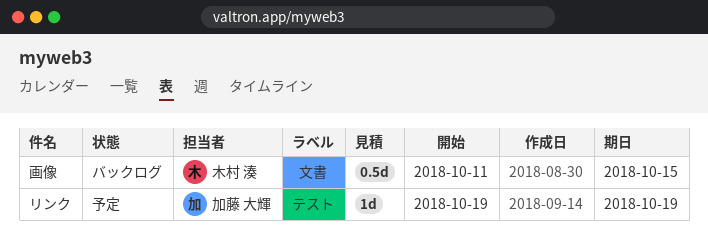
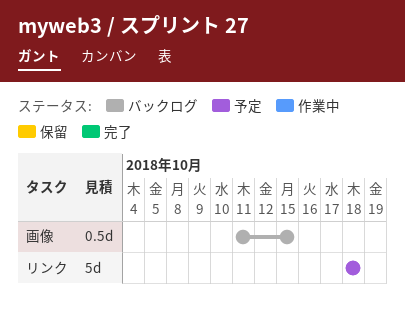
リンク, estimate: 1d -> 5d
リンク, start: Oct 19 -> Oct 18
リンク, due: Oct 19 -> Oct 18

